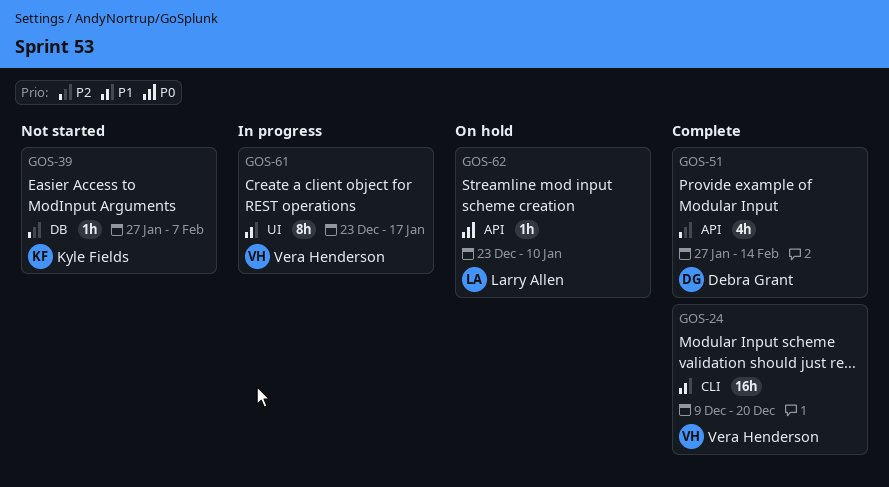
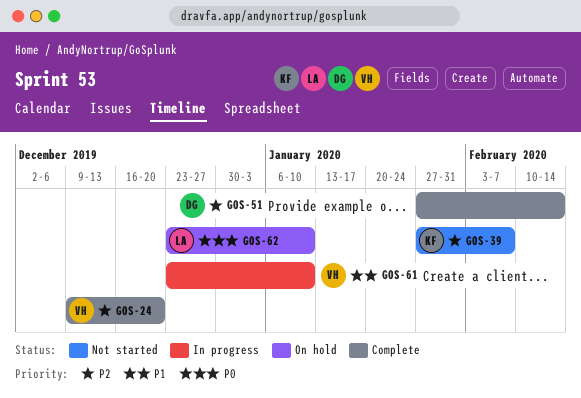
GOS-24, priority: P1 -> P2
GOS-61, due: Jan 17 -> Jan 10

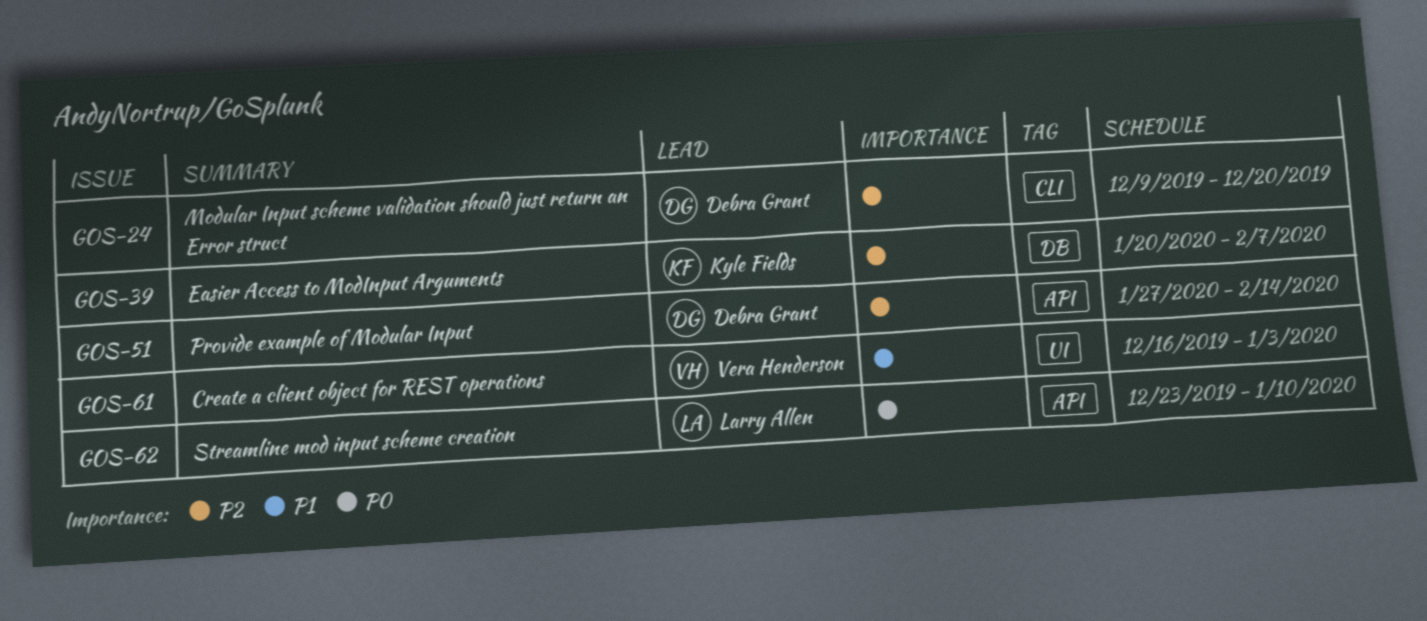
GOS-24, owner: Vera Henderson -> Debra Grant
GOS-39, start: Jan 27 -> Jan 20
GOS-61, start: Dec 23 -> Dec 16
GOS-61, due: Jan 10 -> Jan 3

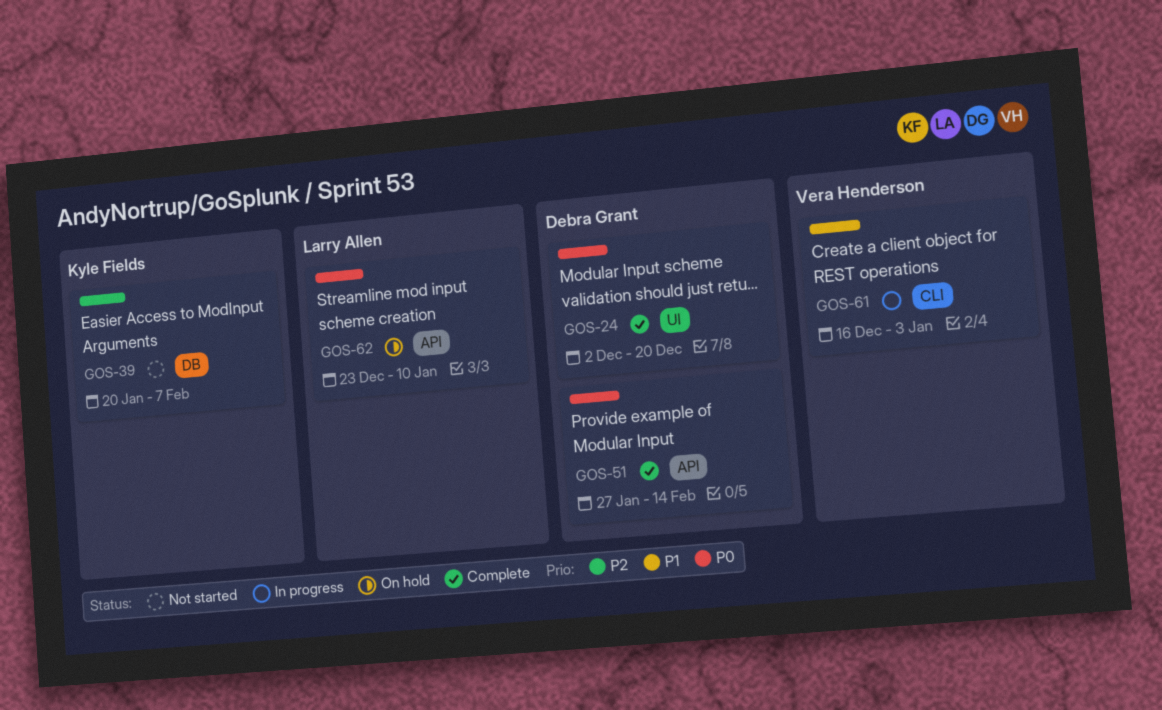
GOS-24, priority: P2 -> P0
GOS-24, label: CLI -> UI
GOS-24, start: Dec 9 -> Dec 2
GOS-51, priority: P2 -> P0
GOS-61, label: UI -> CLI

